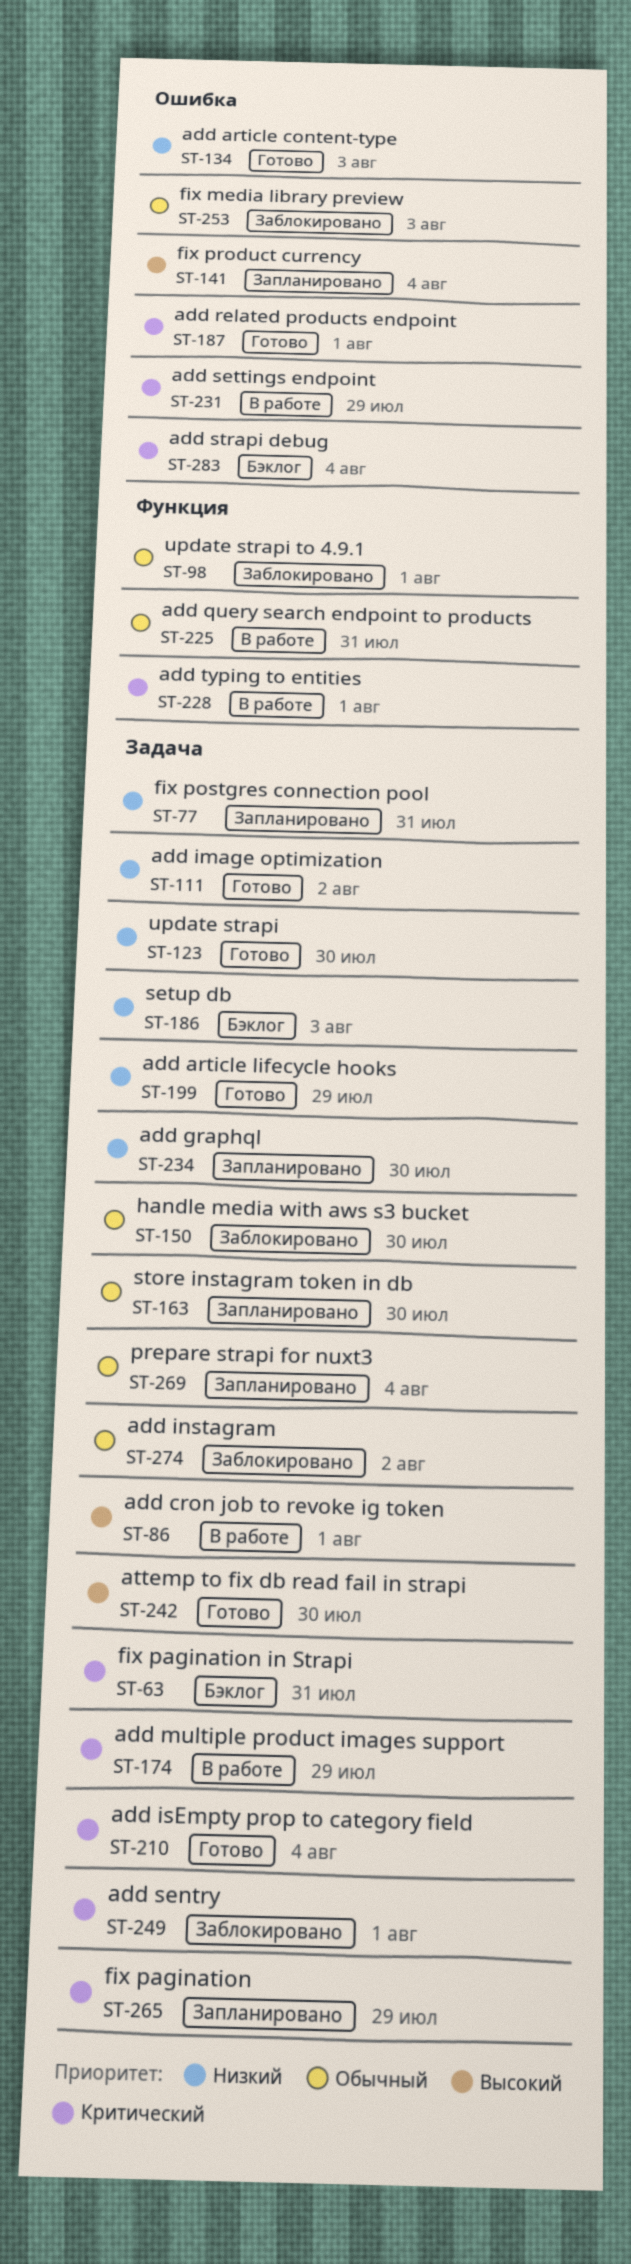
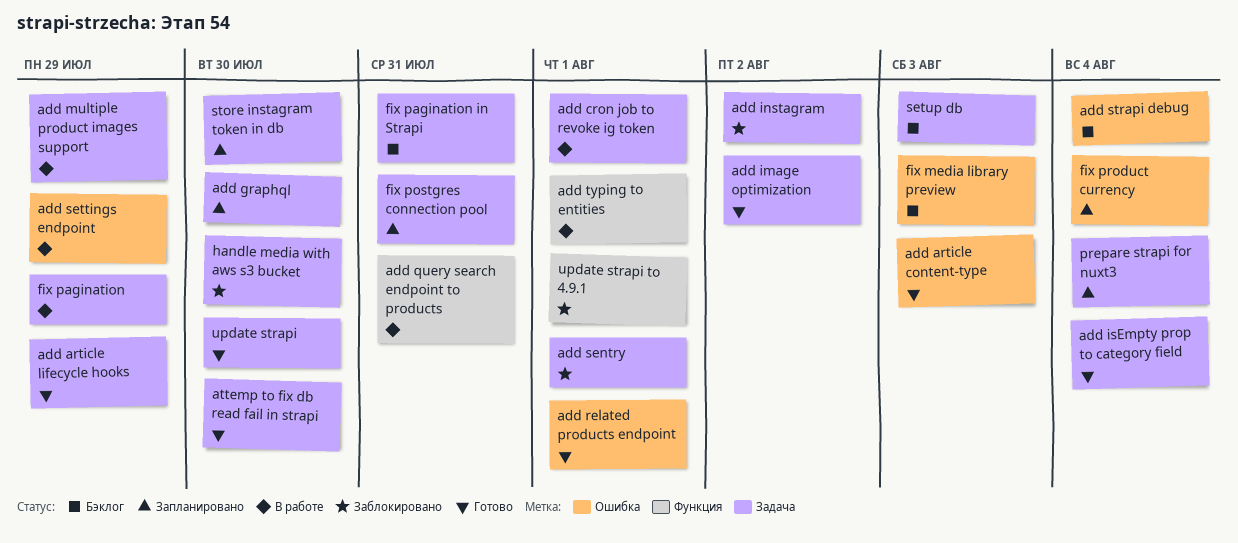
fix media library preview, status: Заблокировано -> Бэклог
fix pagination, status: Запланировано -> В работе

